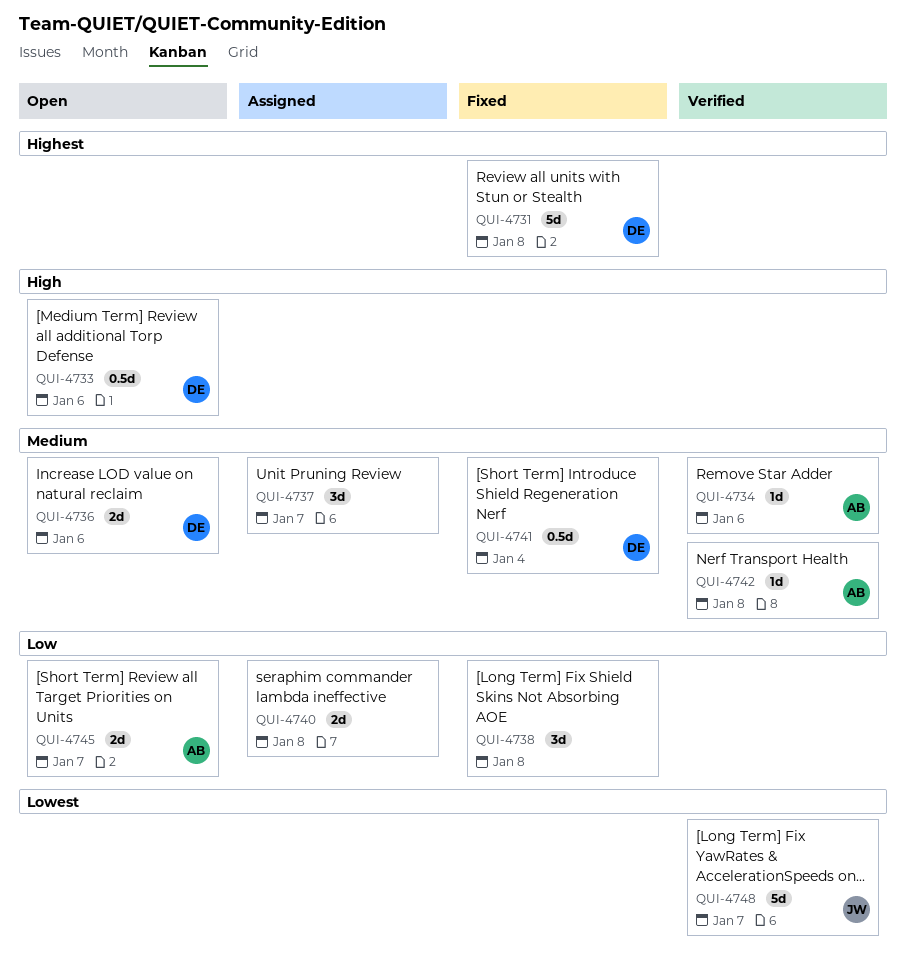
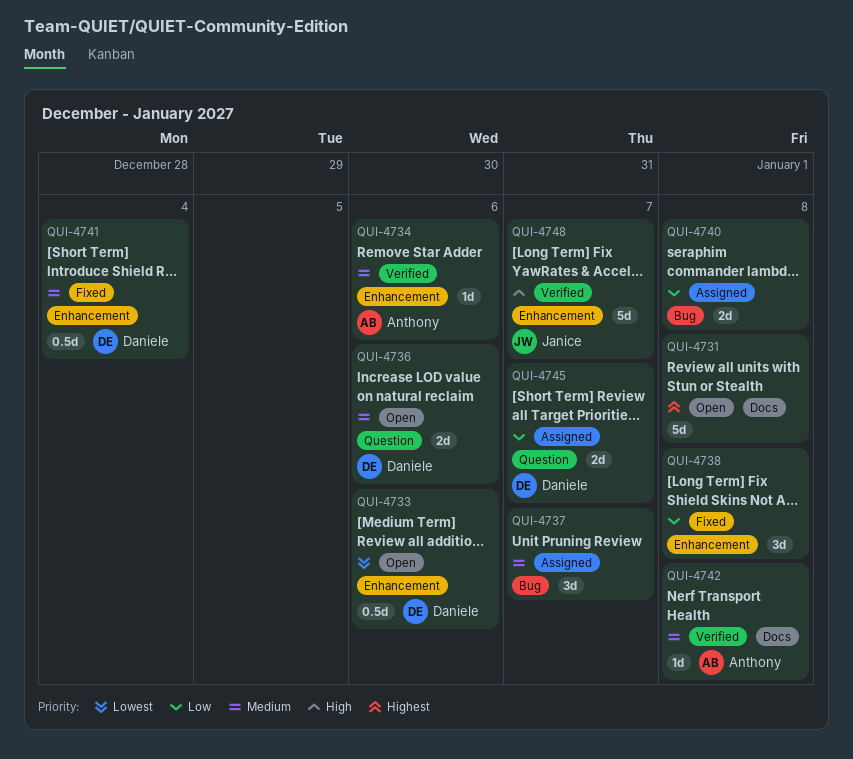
QUI-4731, status: Fixed -> Open
QUI-4731, owner: Daniele -> none
QUI-4733, priority: High -> Lowest
QUI-4745, status: Open -> Assigned
QUI-4745, owner: Anthony -> Daniele
QUI-4748, priority: Lowest -> High

